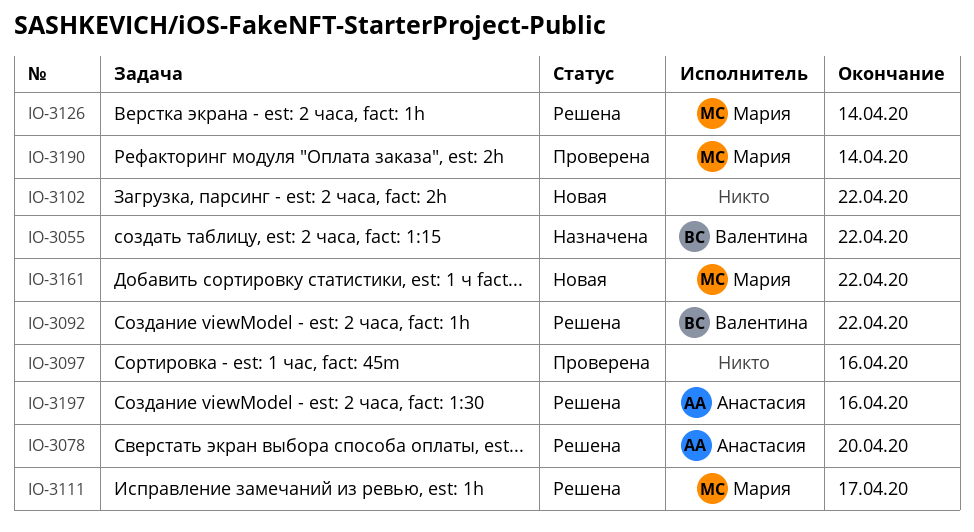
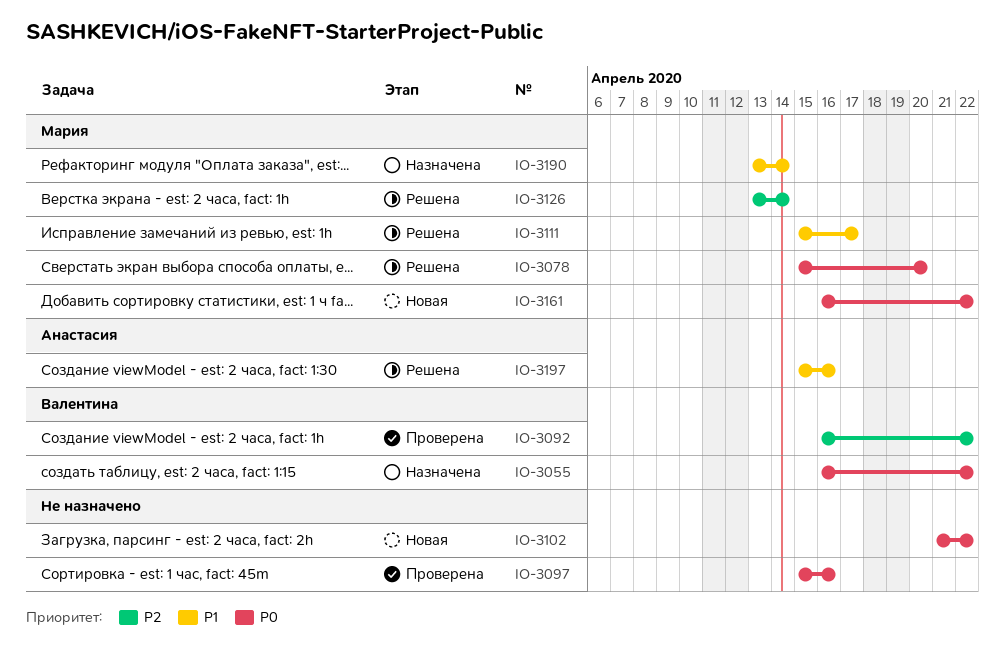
IO-3078, owner: Анастасия -> Мария
IO-3092, status: Решена -> Проверена
IO-3190, status: Проверена -> Назначена

